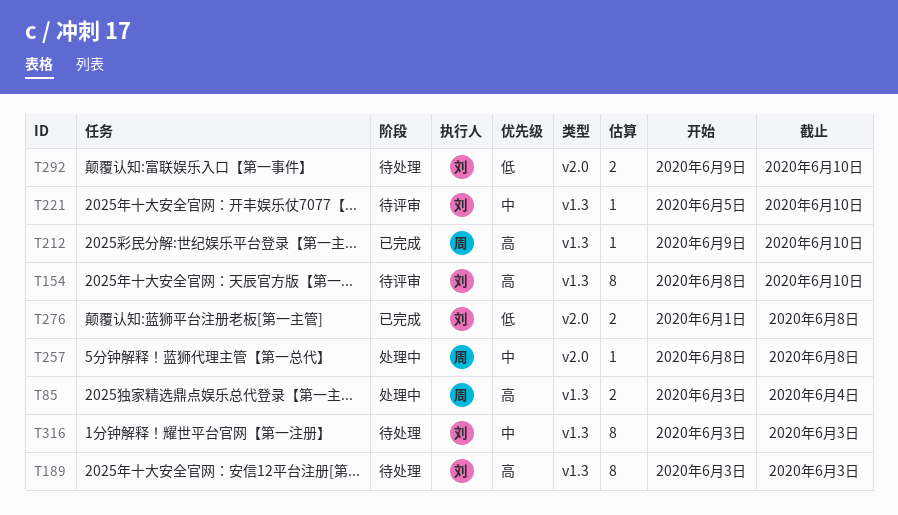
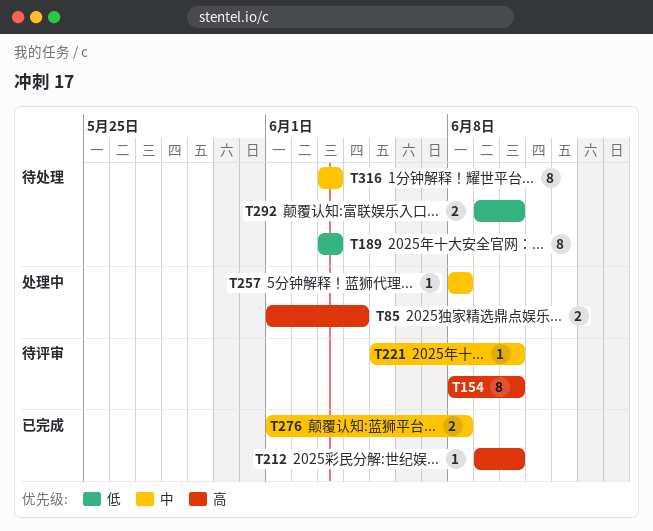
T85, start: Jun 3 -> Jun 1
T189, priority: 高 -> 低
T276, priority: 低 -> 中

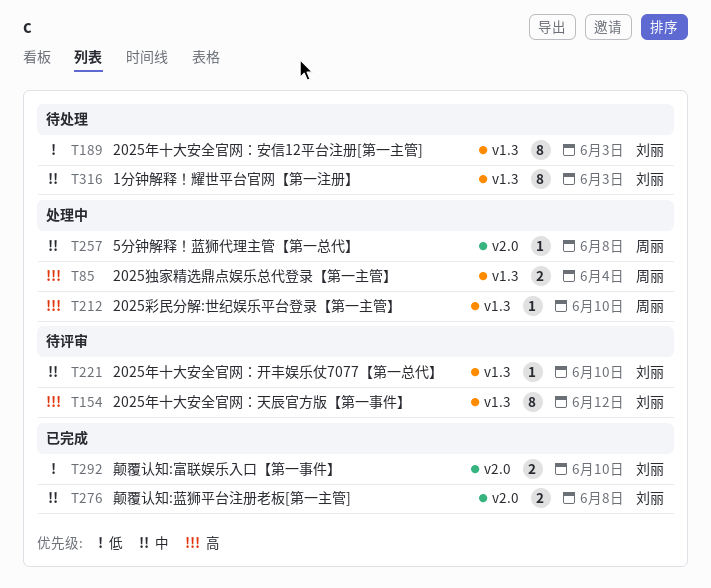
T154, due: Jun 10 -> Jun 12
T212, status: 已完成 -> 处理中
T292, status: 待处理 -> 已完成

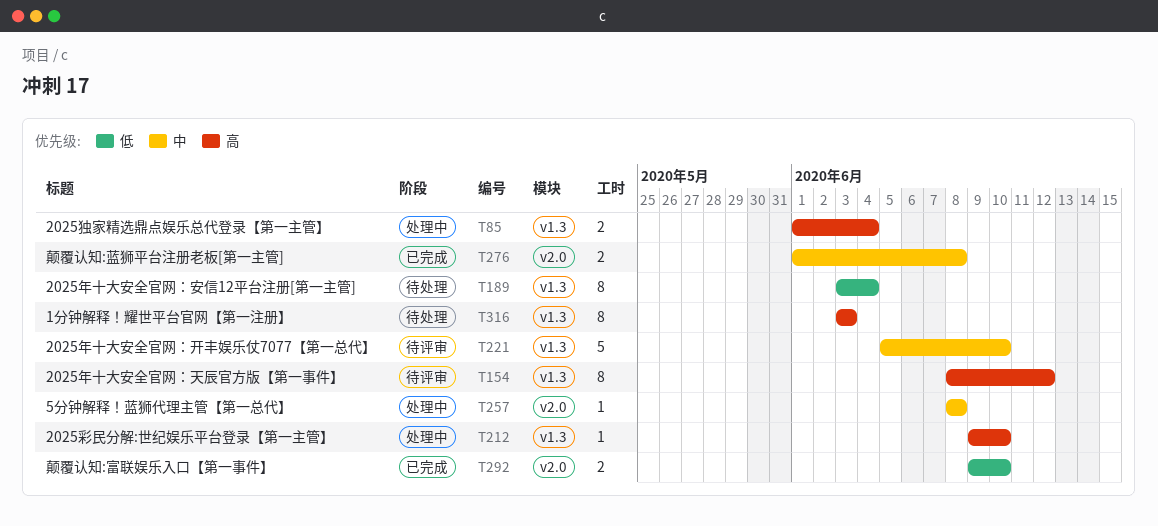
T189, due: Jun 3 -> Jun 4
T221, estimate: 1 -> 5
T316, priority: 中 -> 高

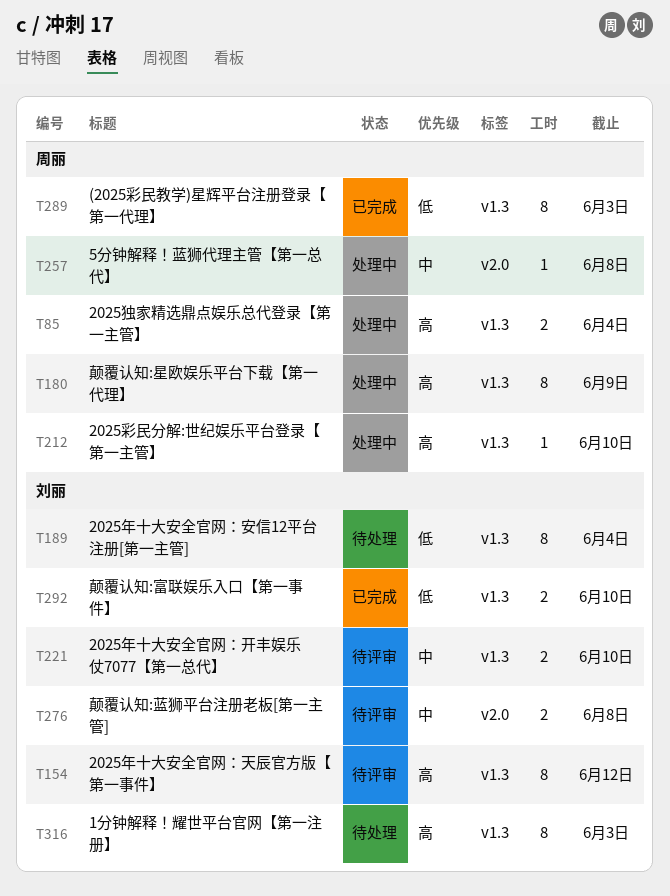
T180: none -> present
T221, estimate: 5 -> 2
T276, status: 已完成 -> 待评审
T289: none -> present
T292, label: v2.0 -> v1.3

